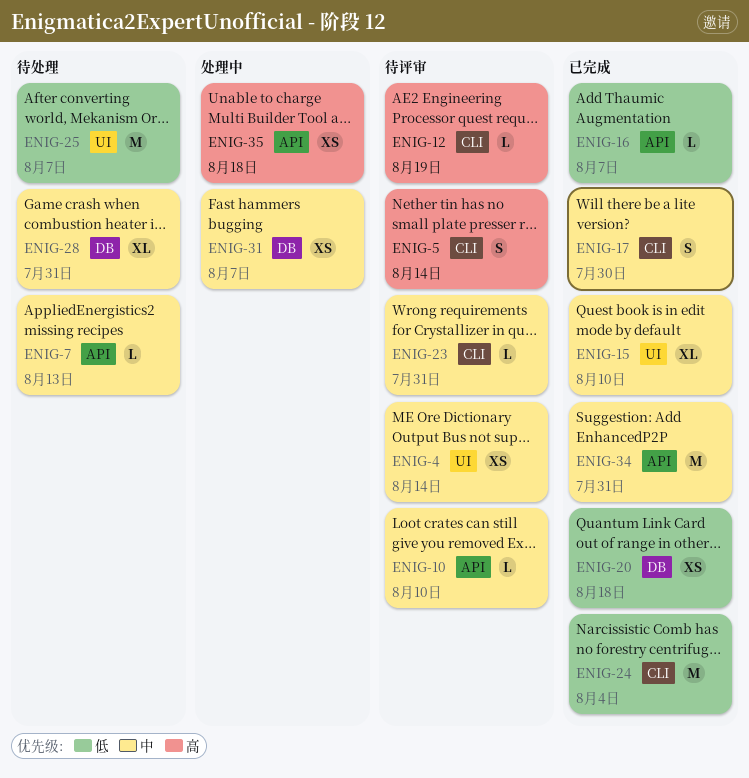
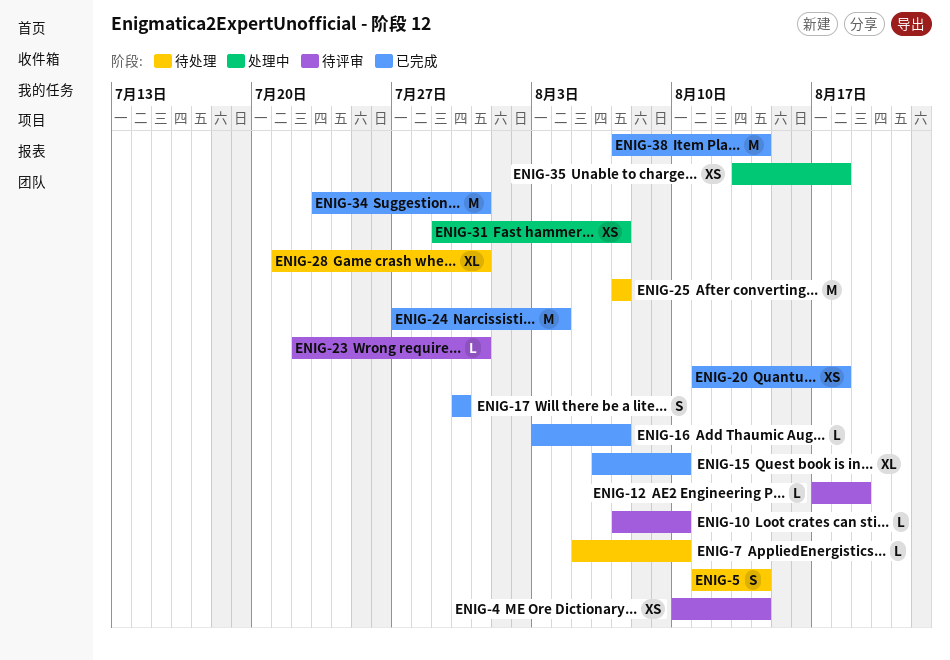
ENIG-5, status: 待评审 -> 待处理
ENIG-7, due: Aug 13 -> Aug 10
ENIG-38: none -> present

